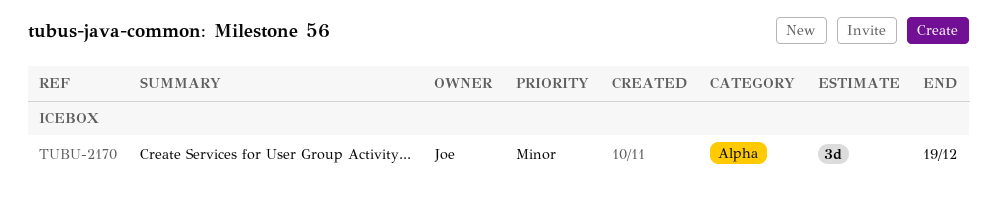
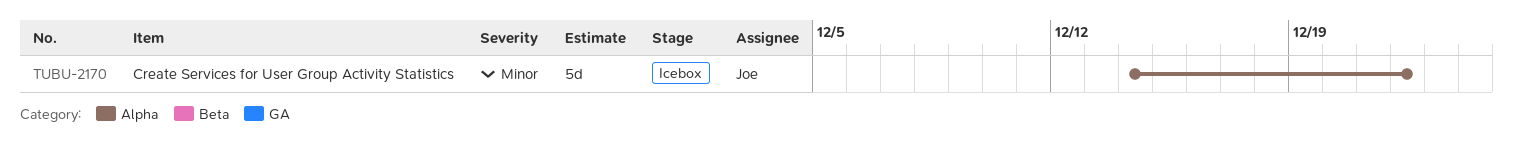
TUBU-2170, estimate: 3d -> 5d
TUBU-2170, due: Dec 19 -> Dec 22

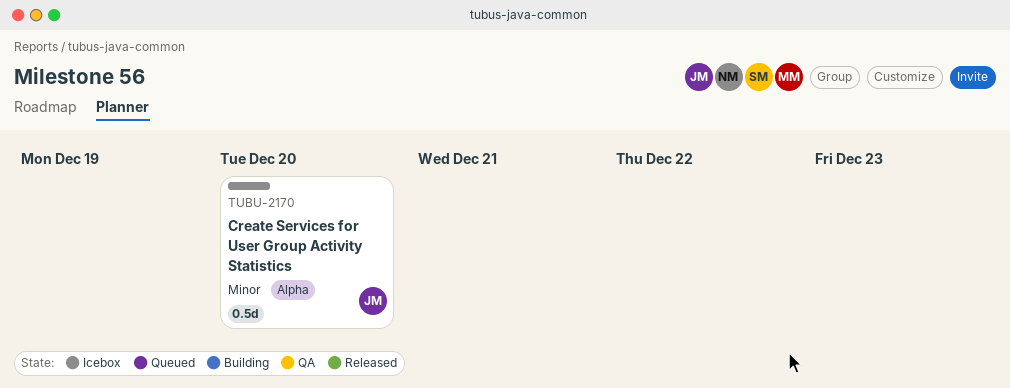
TUBU-2170, estimate: 5d -> 0.5d
TUBU-2170, due: Dec 22 -> Dec 20

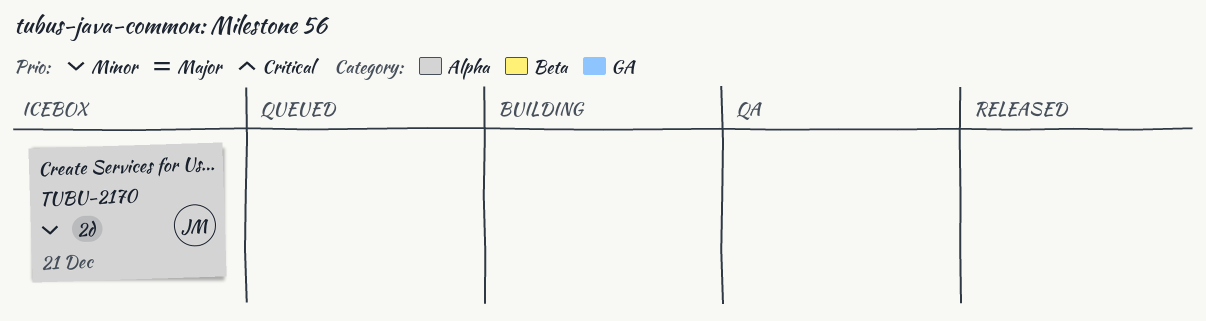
TUBU-2170, estimate: 0.5d -> 2d
TUBU-2170, due: Dec 20 -> Dec 21

